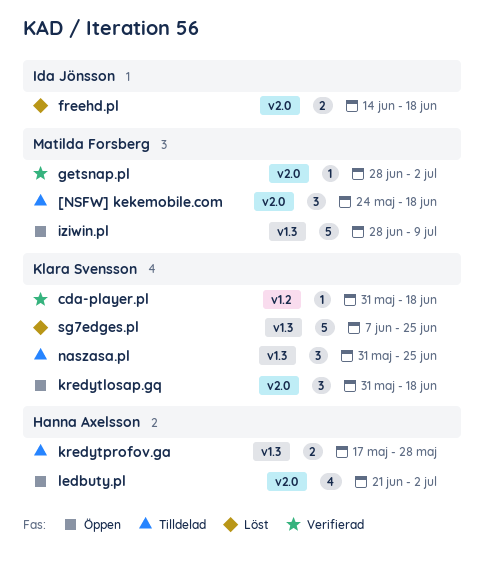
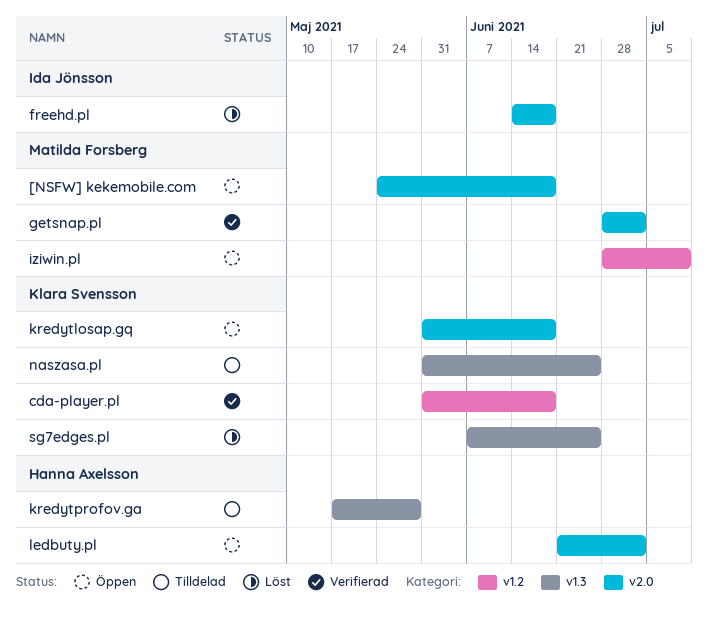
[NSFW] kekemobile.com, status: Tilldelad -> Öppen
iziwin.pl, label: v1.3 -> v1.2

